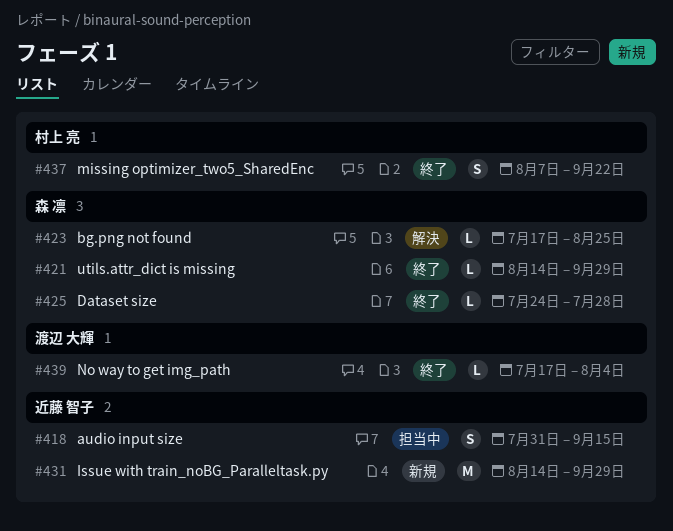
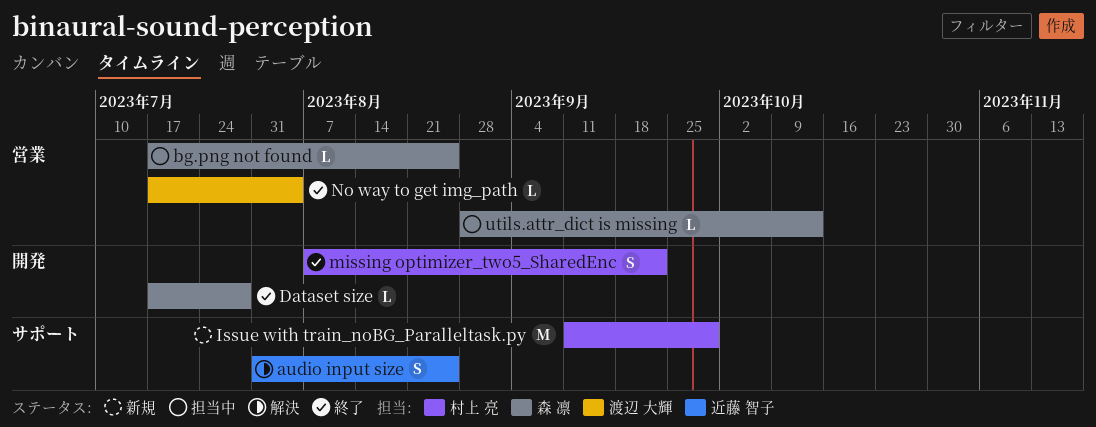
audio input size, status: 担当中 -> 解決
audio input size, due: Sep 15 -> Aug 25
bg.png not found, status: 解決 -> 担当中
Dataset size, start: Jul 24 -> Jul 17
Issue with train_noBG_Paralleltask.py, owner: 近藤 智子 -> 村上 亮
Issue with train_noBG_Paralleltask.py, start: Aug 14 -> Sep 11
utils.attr_dict is missing, status: 終了 -> 担当中
utils.attr_dict is missing, start: Aug 14 -> Aug 28
utils.attr_dict is missing, due: Sep 29 -> Oct 13

